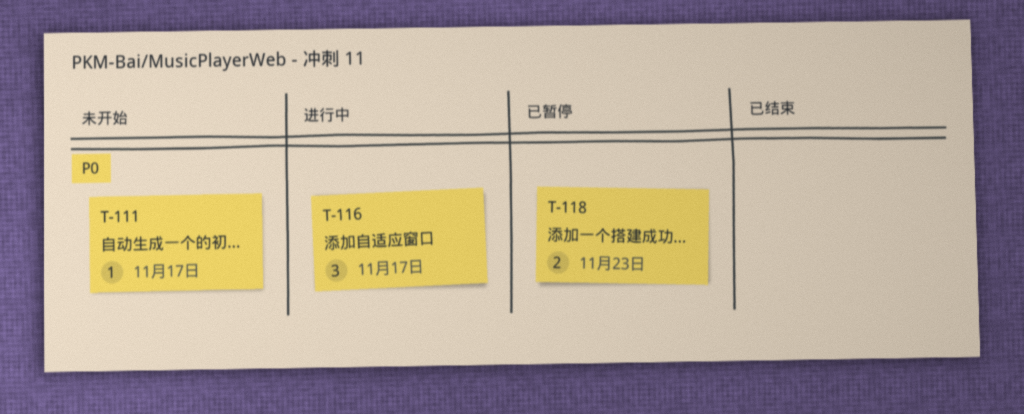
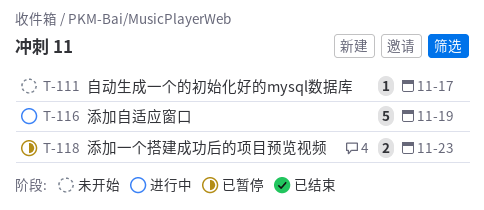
T-116, estimate: 3 -> 5
T-116, due: Nov 17 -> Nov 19

